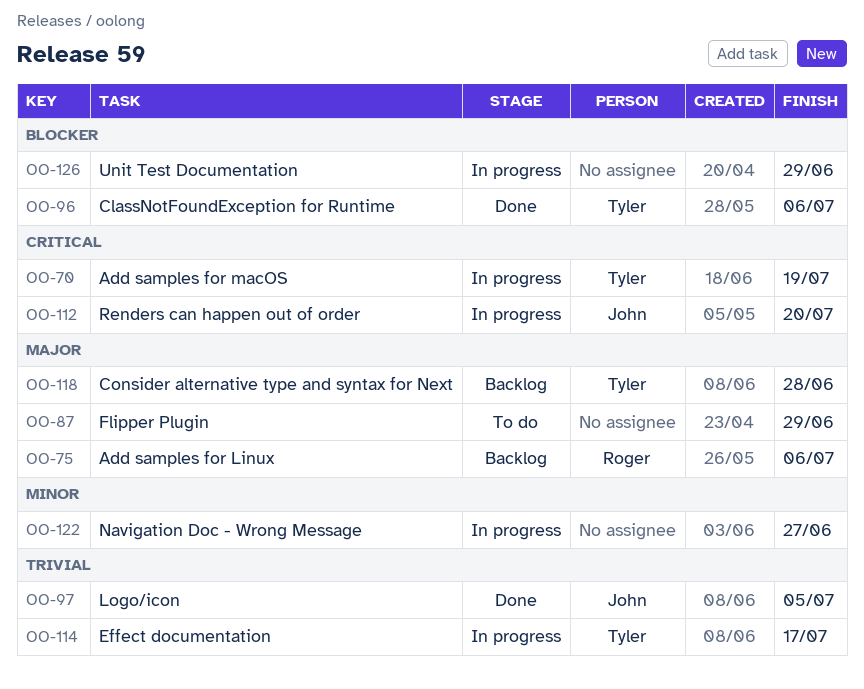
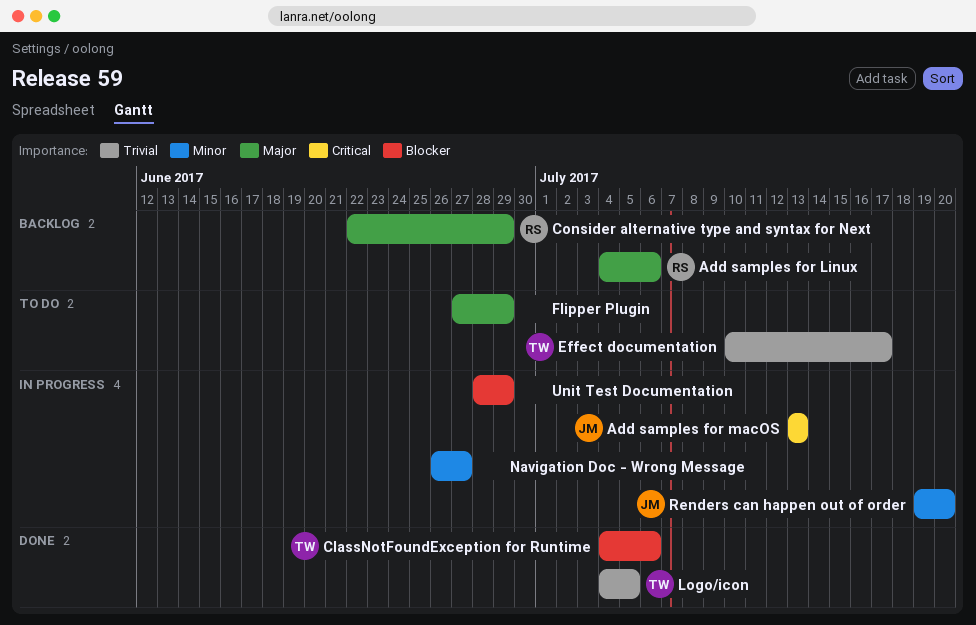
Add samples for macOS, owner: Tyler -> John
Add samples for macOS, due: Jul 19 -> Jul 13
Consider alternative type and syntax for Next, owner: Tyler -> Roger
Consider alternative type and syntax for Next, due: Jun 28 -> Jun 29
Effect documentation, status: In progress -> To do
Logo/icon, owner: John -> Tyler
Renders can happen out of order, priority: Critical -> Minor

